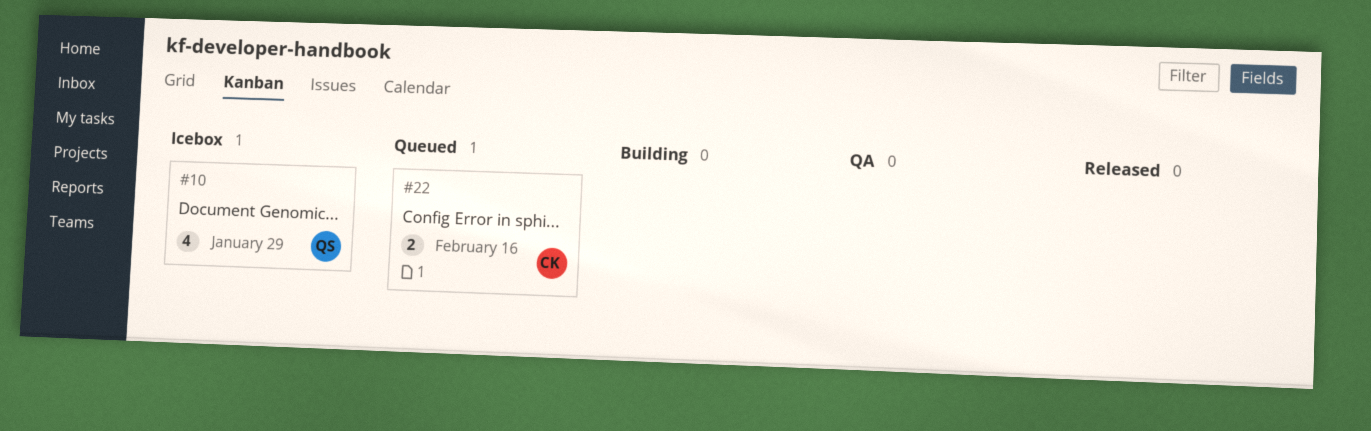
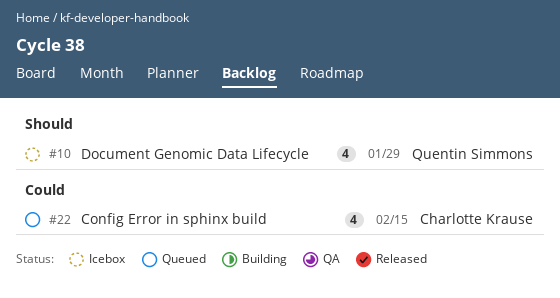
#22, estimate: 2 -> 4
#22, due: Feb 16 -> Feb 15

